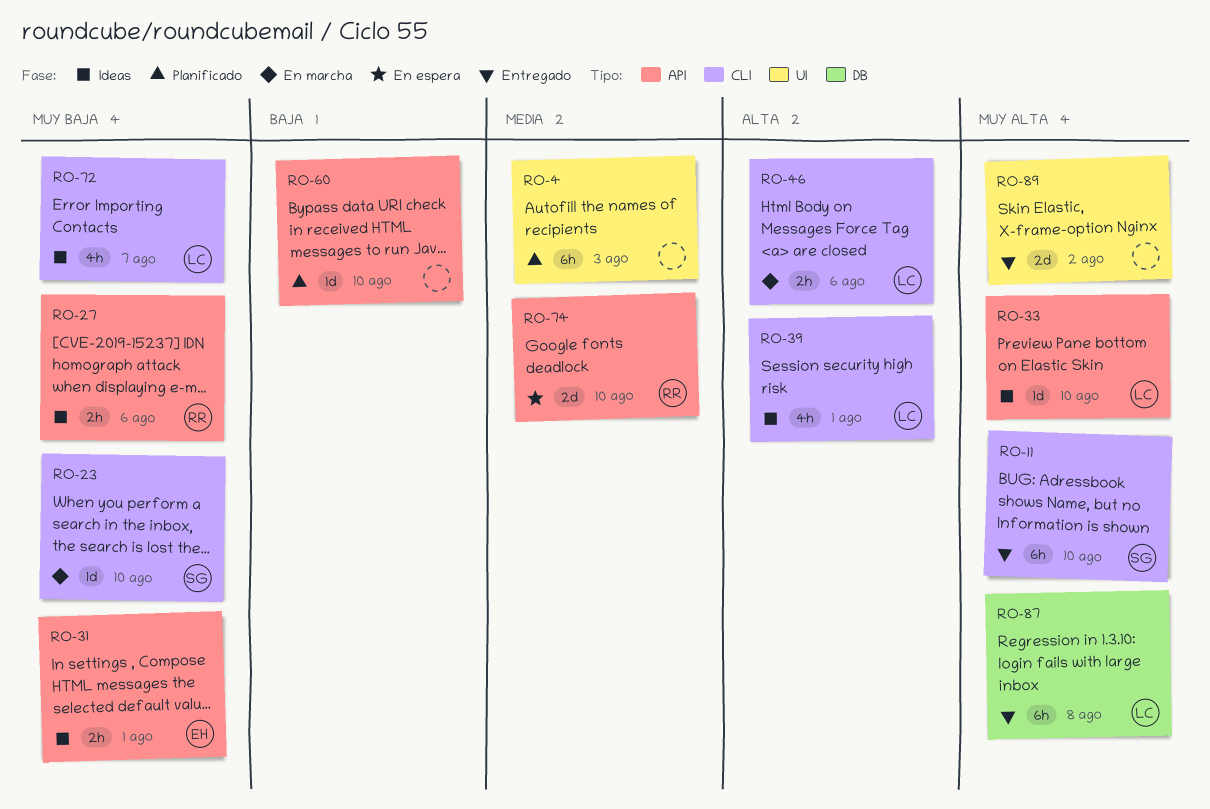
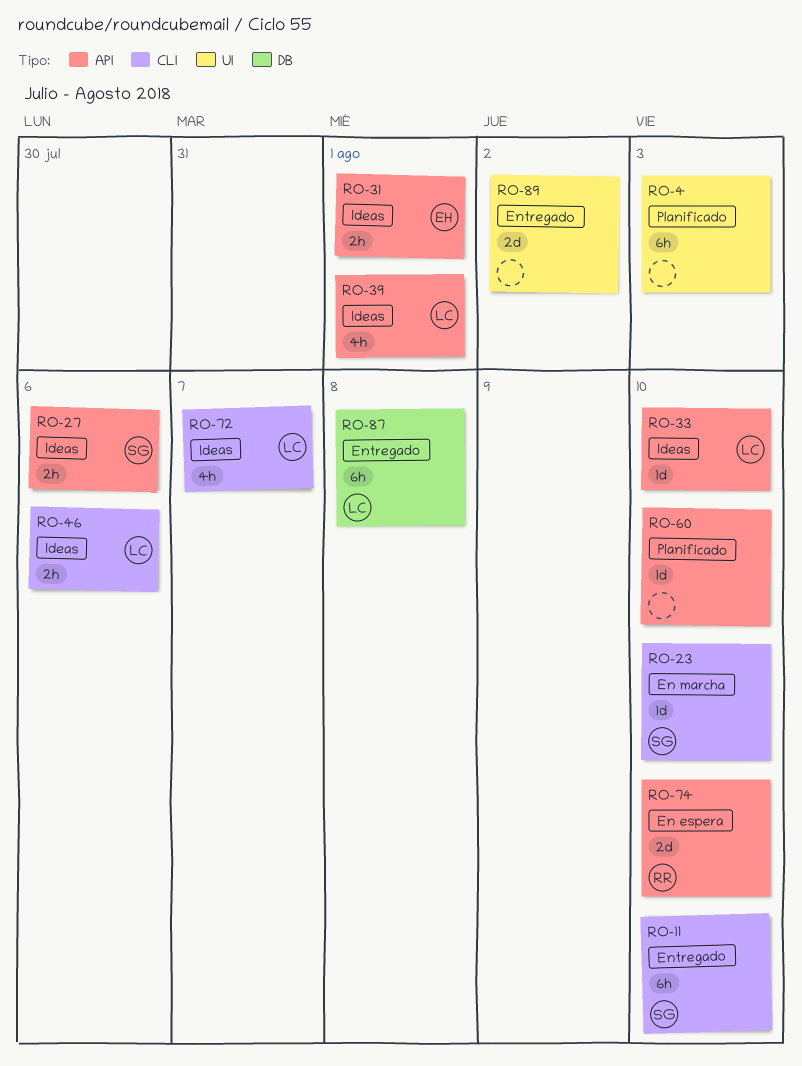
RO-27, owner: RR -> SG
RO-39, label: CLI -> API
RO-46, status: En marcha -> Ideas

